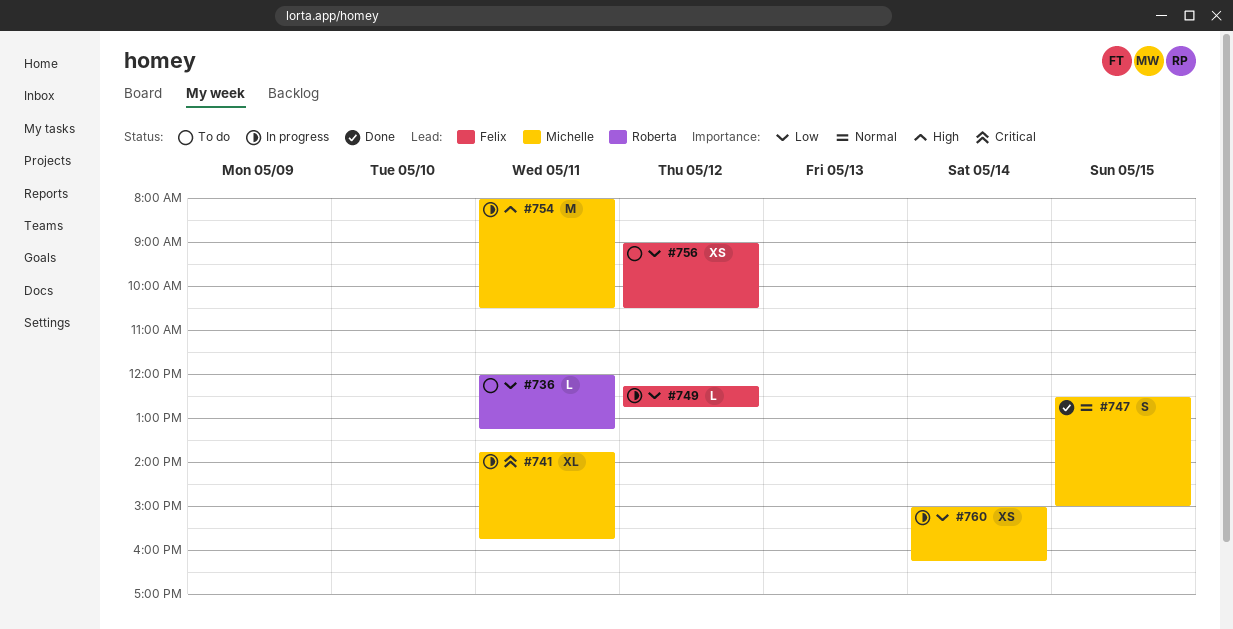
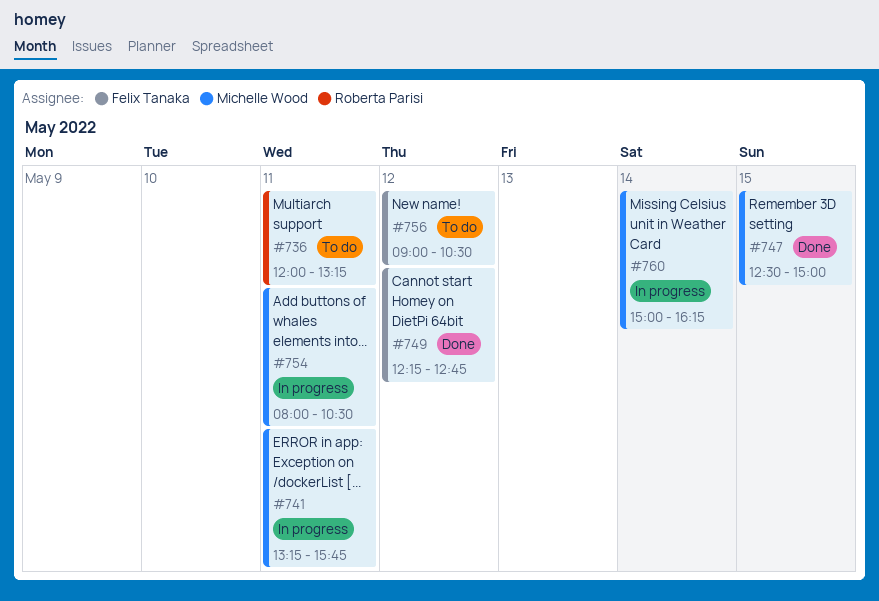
#741, begins: 13:45 -> 13:15
#749, status: In progress -> Done

